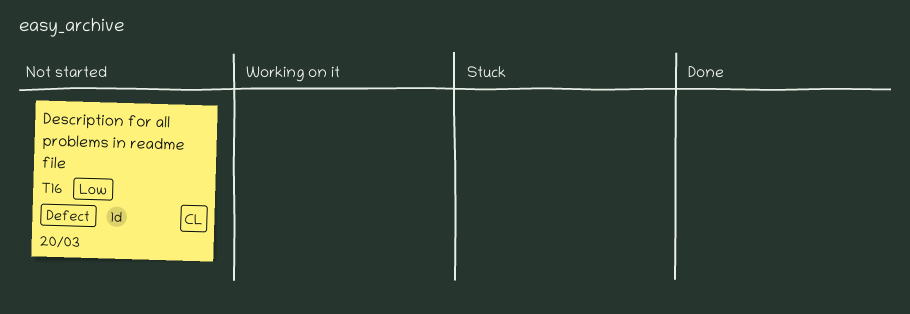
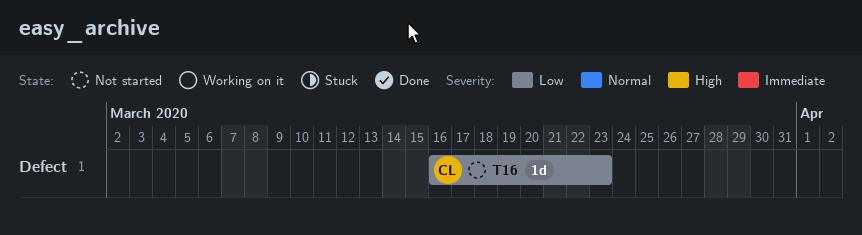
T16, due: Mar 20 -> Mar 23

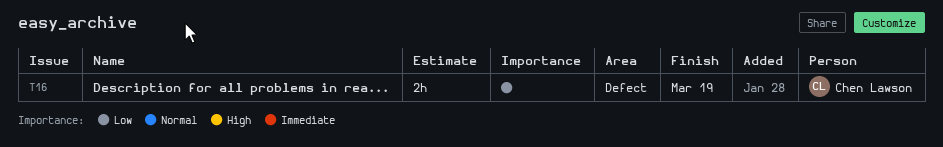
T16, estimate: 1d -> 2h
T16, due: Mar 23 -> Mar 19

